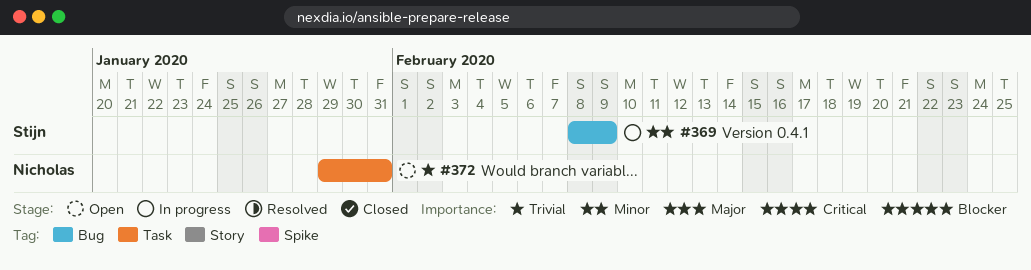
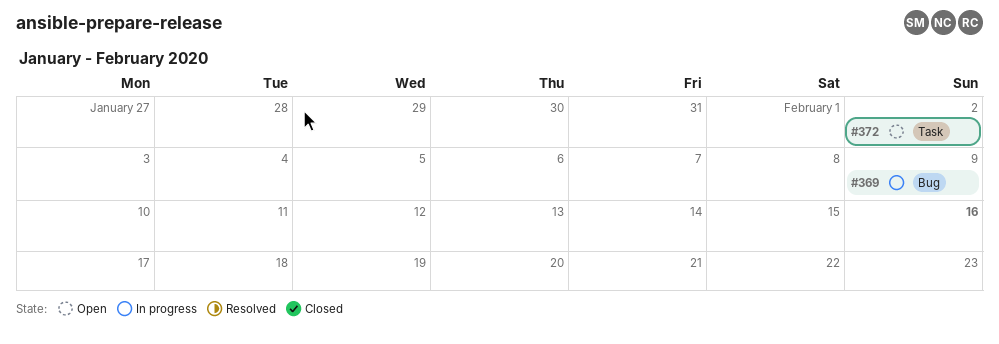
#372, due: Jan 31 -> Feb 2

